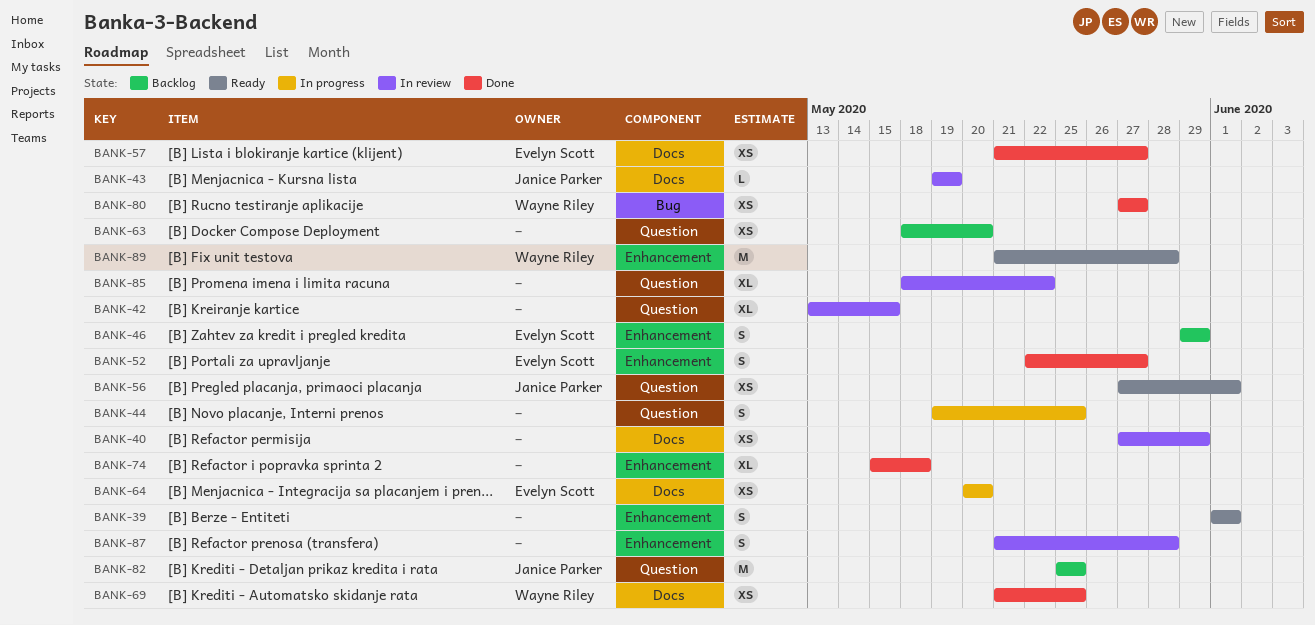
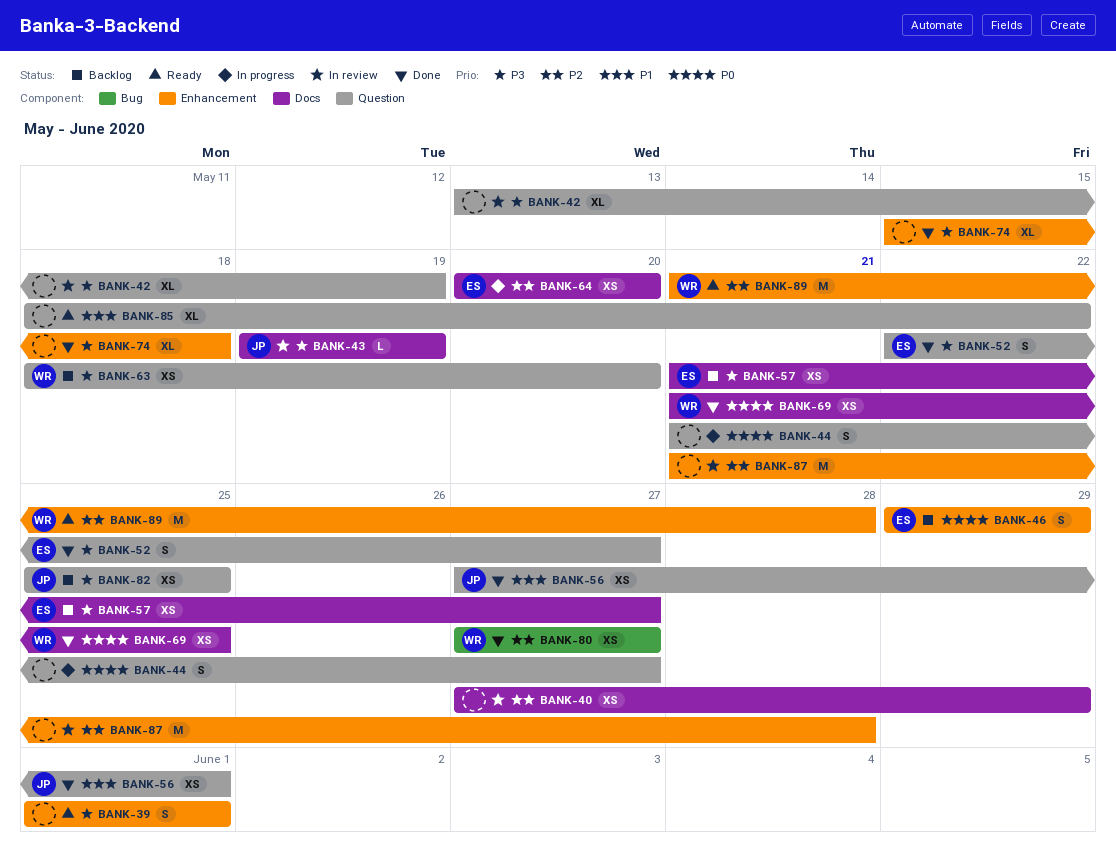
BANK-42, due: May 15 -> May 19
BANK-44, start: May 19 -> May 21
BANK-44, due: May 25 -> May 27
BANK-52, label: Enhancement -> Question
BANK-56, status: Ready -> Done
BANK-57, status: Done -> Backlog
BANK-63, owner: none -> Wayne Riley
BANK-82, estimate: M -> XS
BANK-85, status: In review -> Ready
BANK-87, estimate: S -> M

